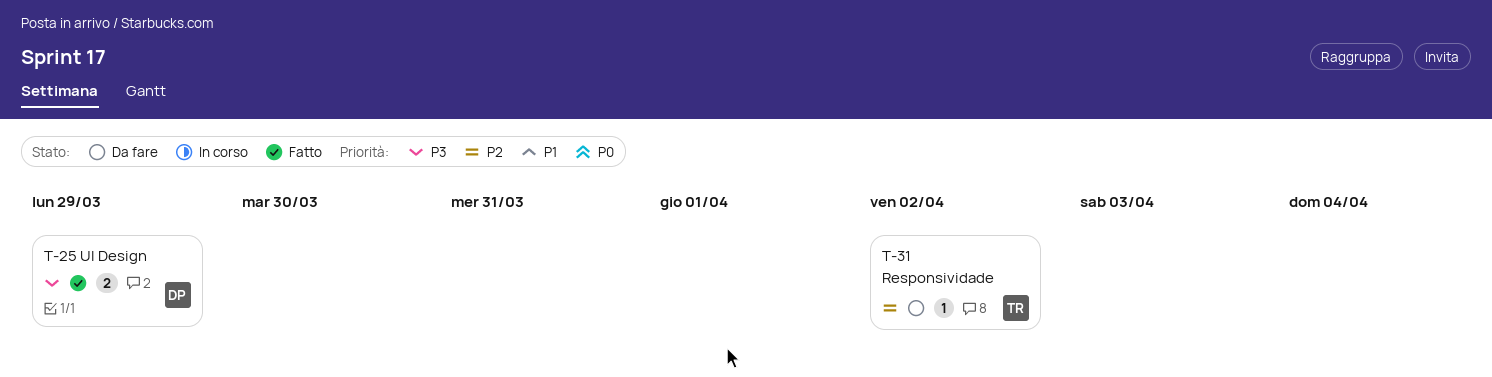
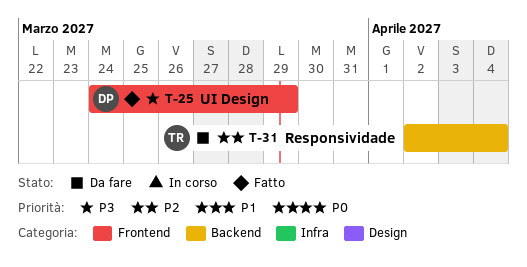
T-31, due: Apr 2 -> Apr 4

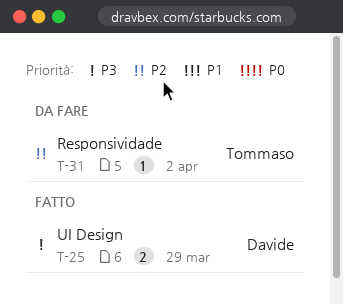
T-31, due: Apr 4 -> Apr 2

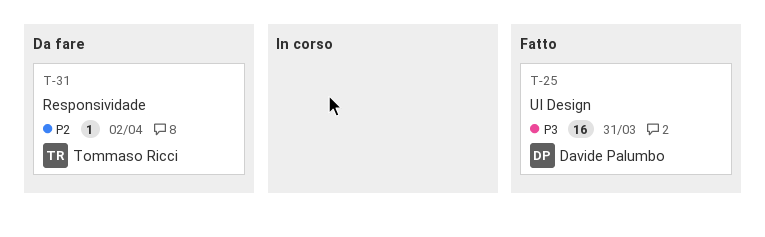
T-25, estimate: 2 -> 16
T-25, due: Mar 29 -> Mar 31

